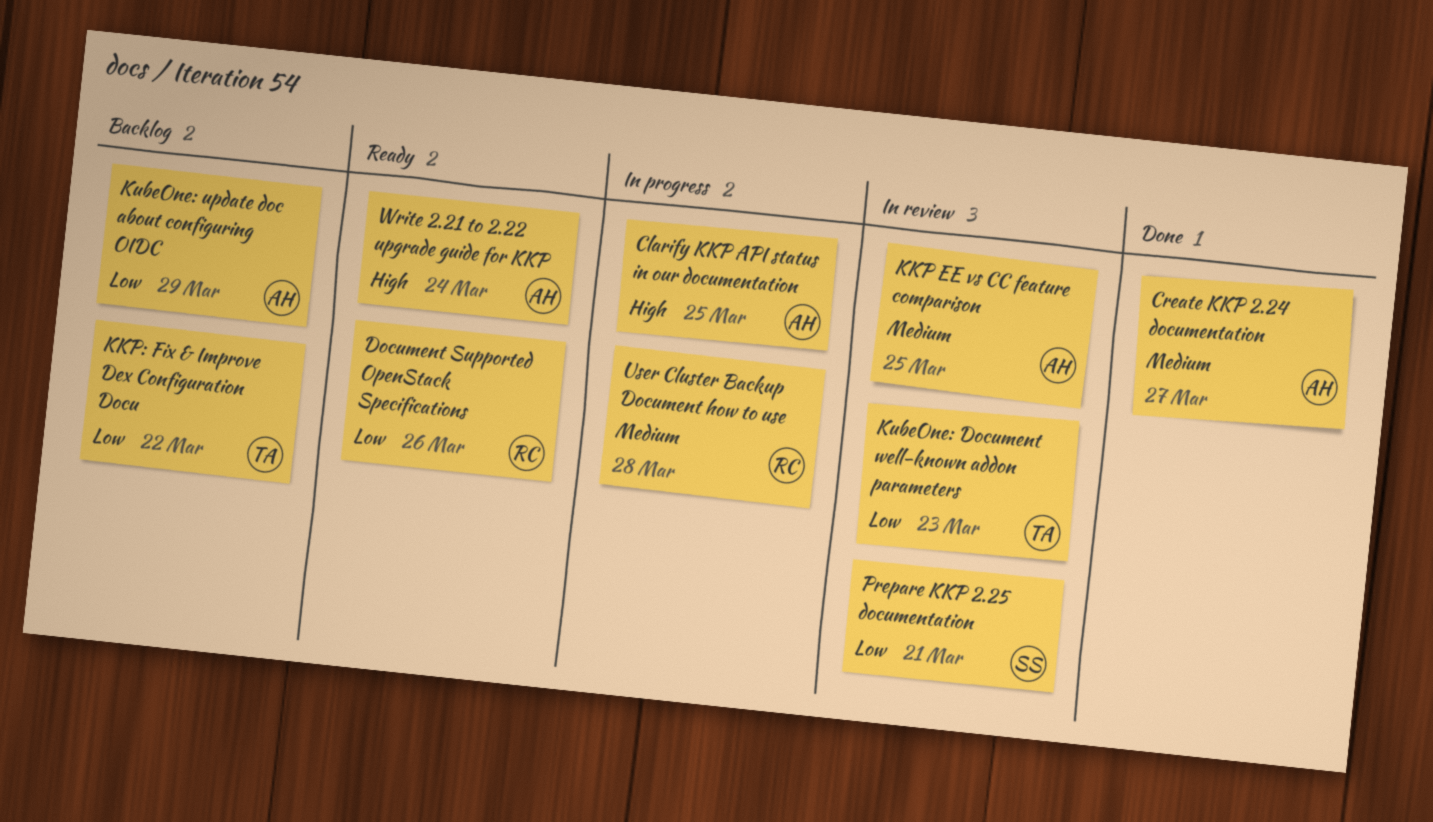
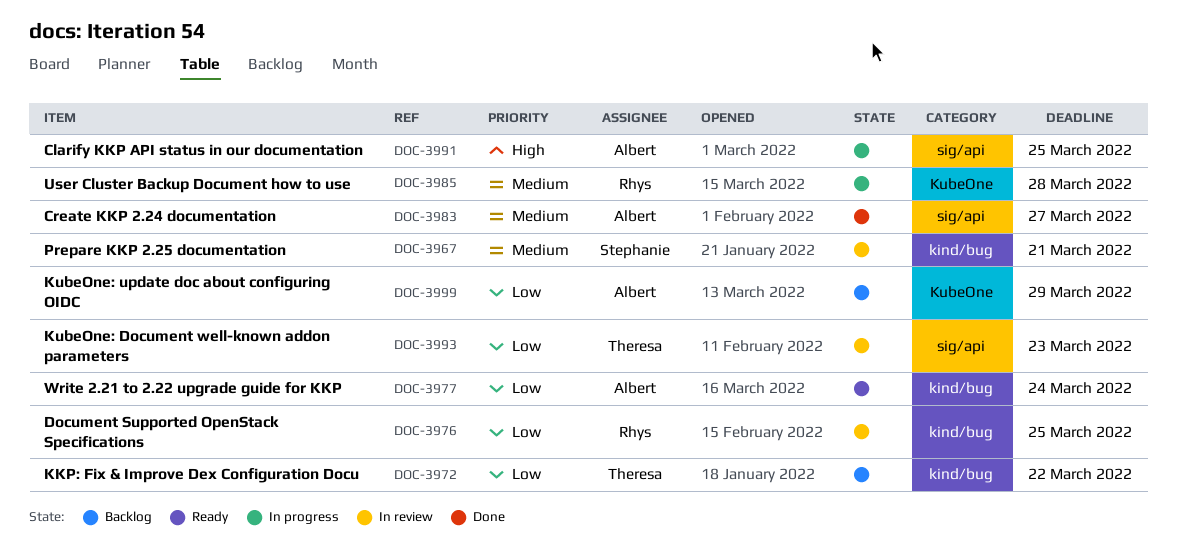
Document Supported OpenStack Specifications, status: Ready -> In review
Document Supported OpenStack Specifications, due: Mar 26 -> Mar 25
KKP EE vs CC feature comparison: present -> none
Prepare KKP 2.25 documentation, priority: Low -> Medium
Write 2.21 to 2.22 upgrade guide for KKP, priority: High -> Low

